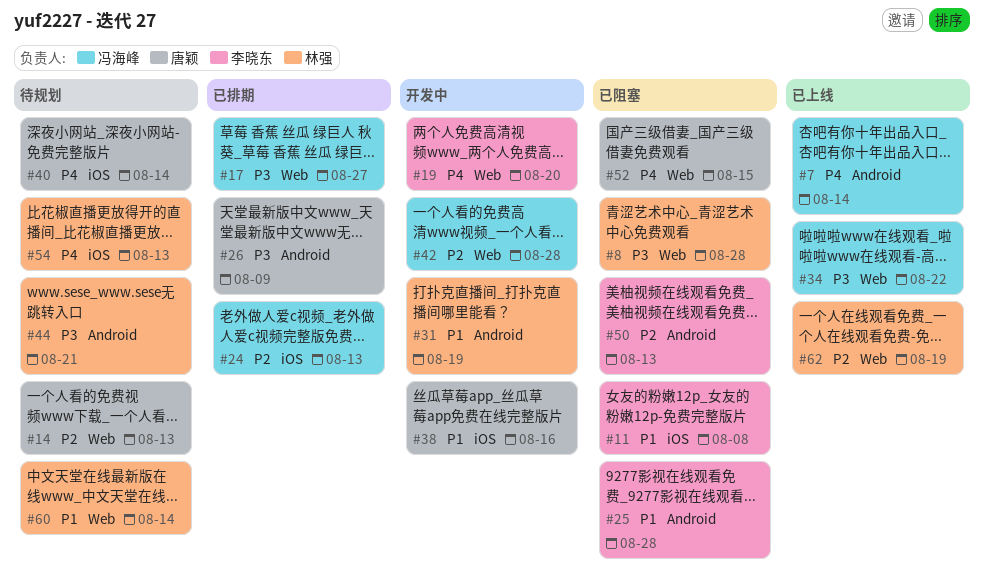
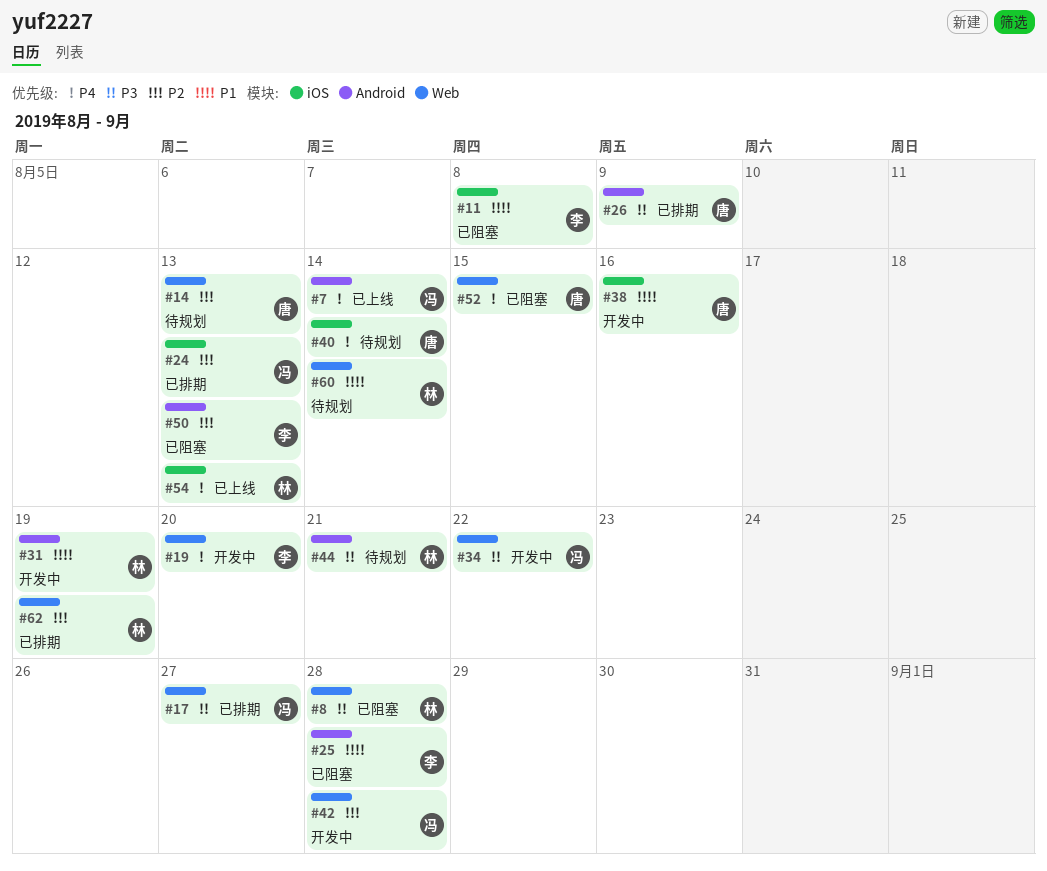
#34, status: 已上线 -> 开发中
#54, status: 待规划 -> 已上线
#62, status: 已上线 -> 已排期

